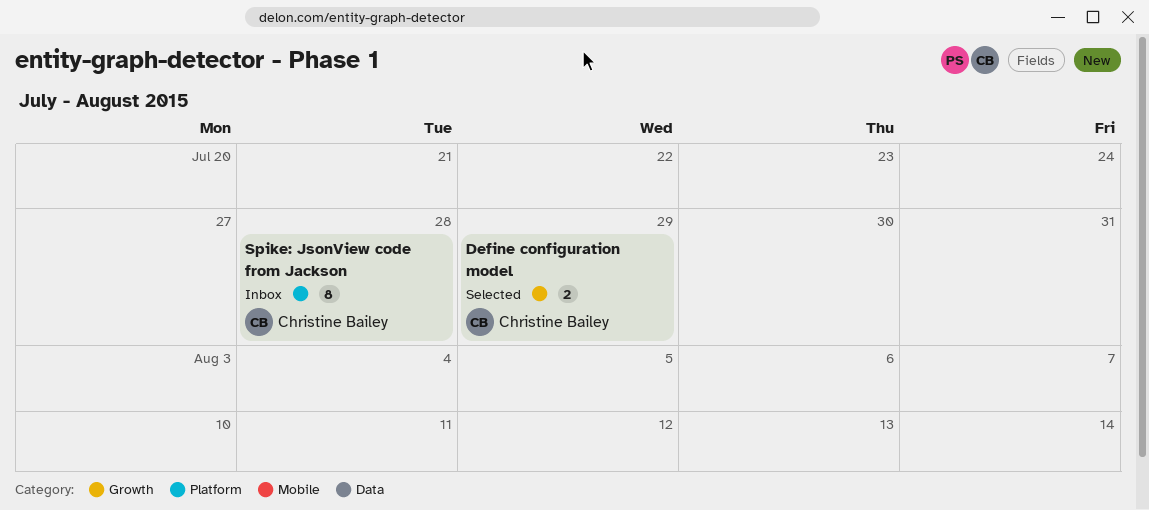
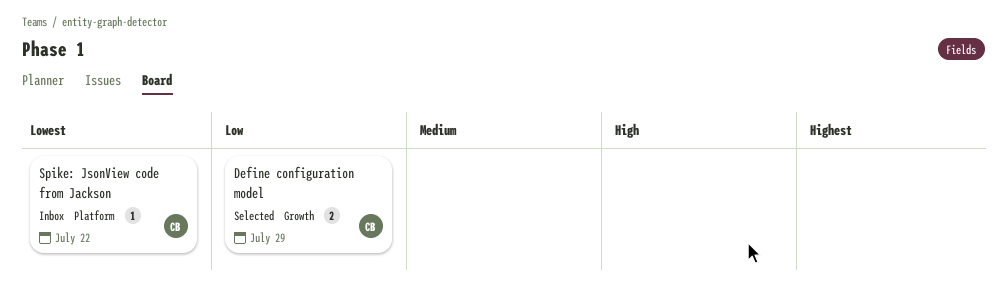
Spike: JsonView code from Jackson, estimate: 8 -> 1
Spike: JsonView code from Jackson, due: Jul 28 -> Jul 22

